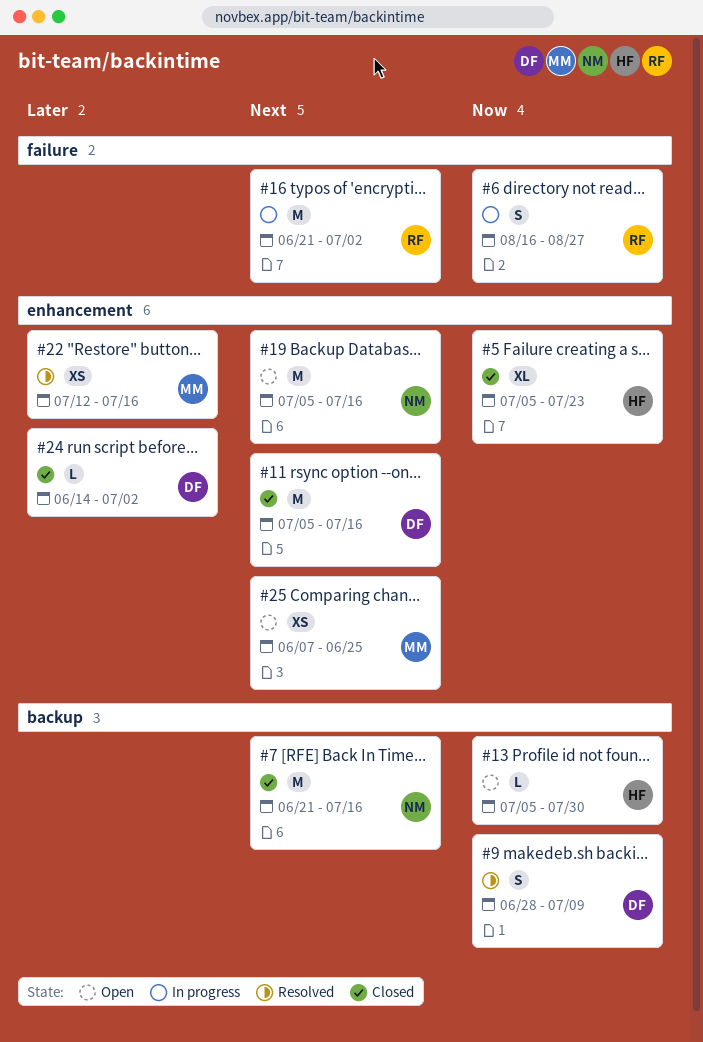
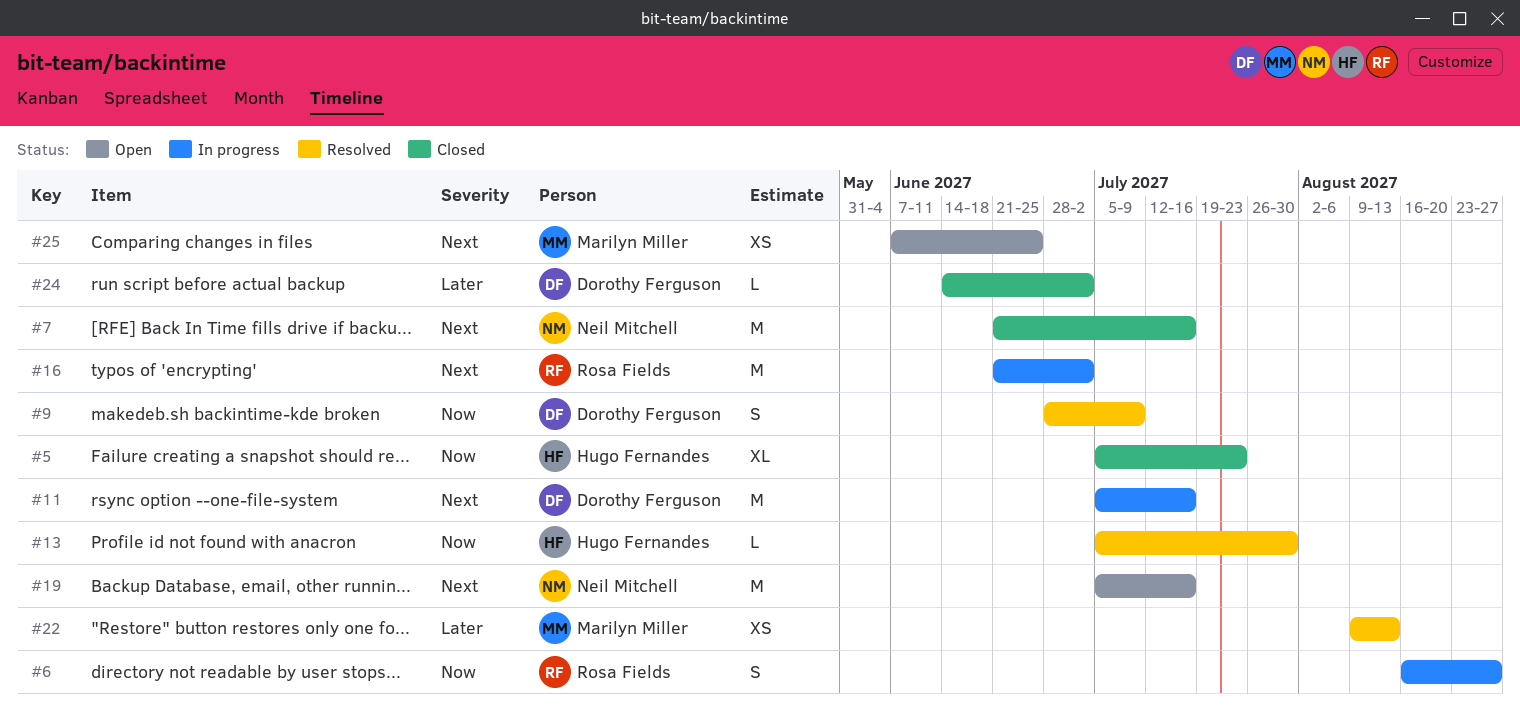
#11, status: Closed -> In progress
#13, status: Open -> Resolved
#22, start: Jul 12 -> Aug 9
#22, due: Jul 16 -> Aug 13

